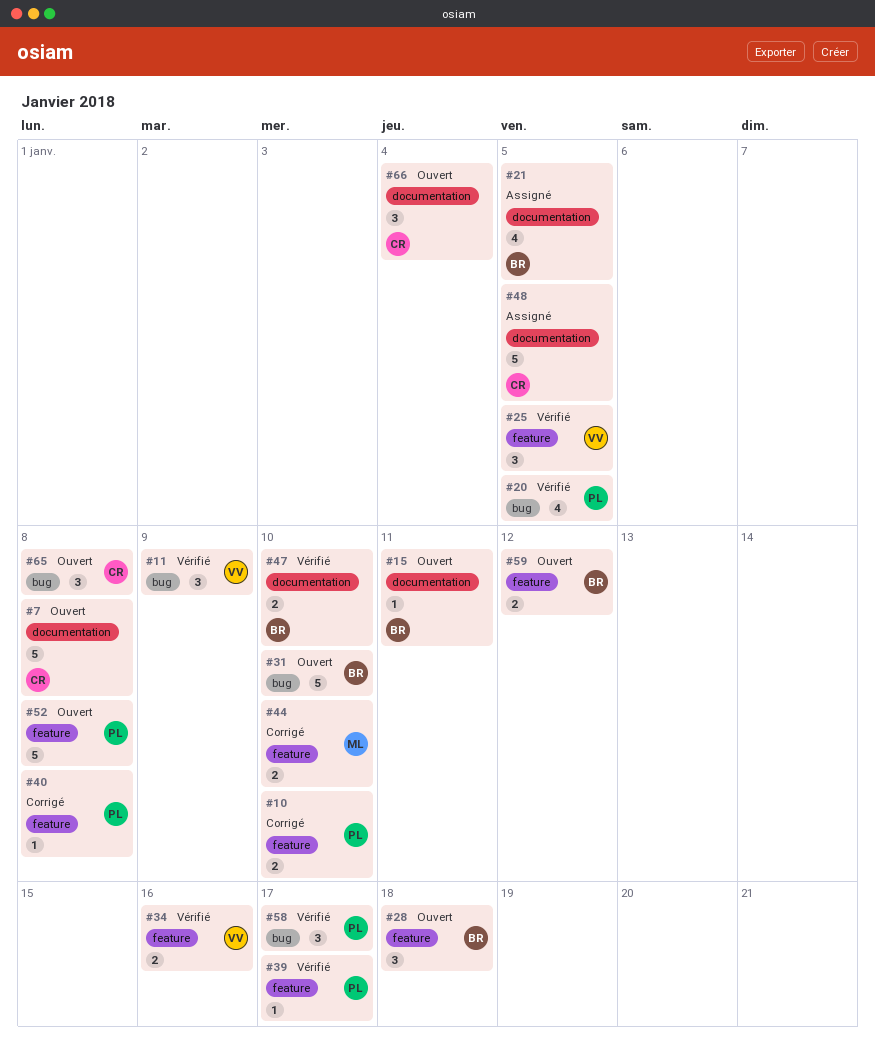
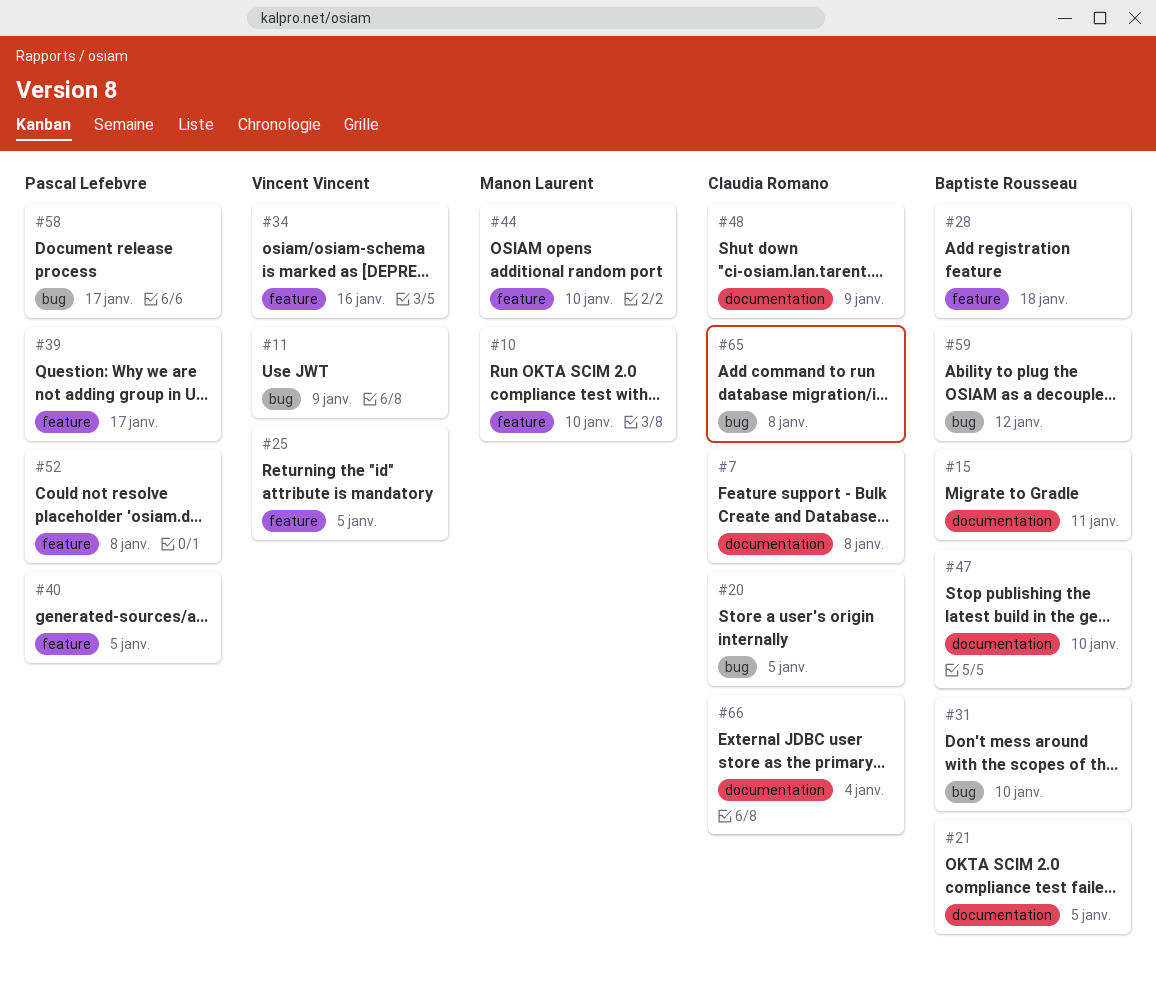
#10, owner: Pascal Lefebvre -> Manon Laurent
#20, owner: Pascal Lefebvre -> Claudia Romano
#40, due: Jan 8 -> Jan 5
#48, due: Jan 5 -> Jan 9
#59, label: feature -> bug

